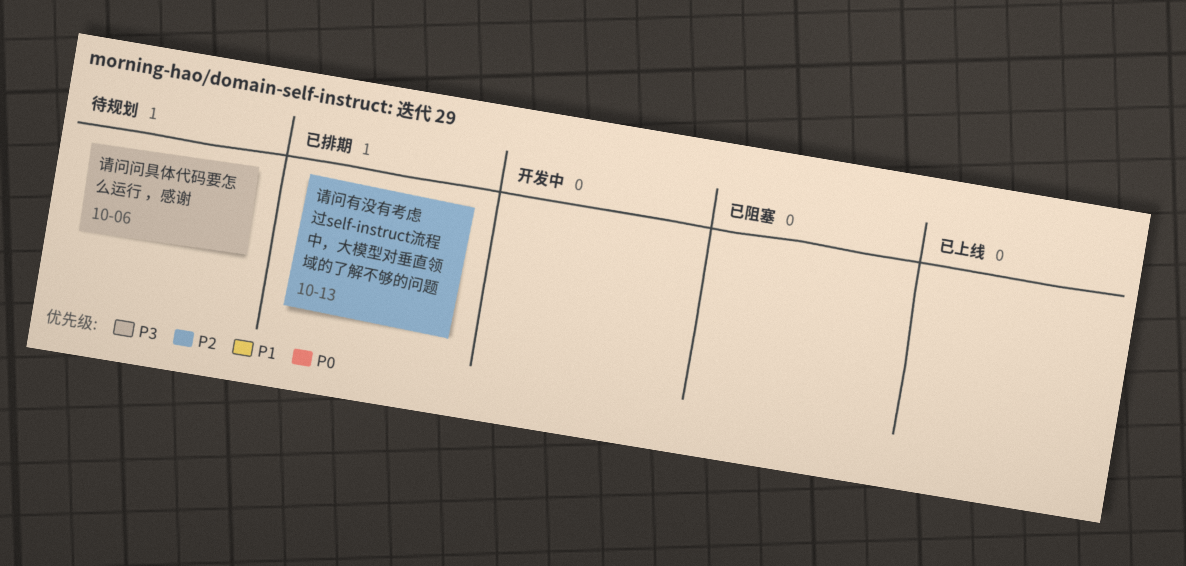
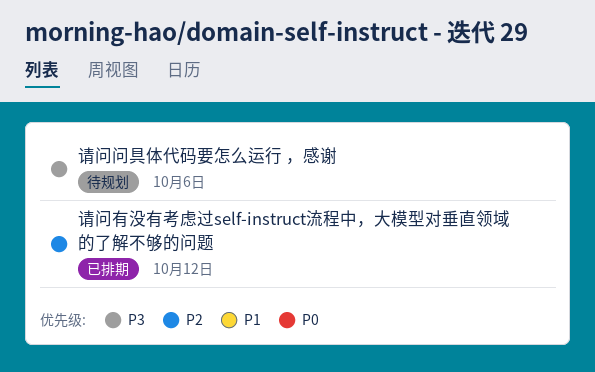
请问有没有考虑过self-instruct流程中，大模型对垂直领域的了解不够的问题, due: Oct 13 -> Oct 12

